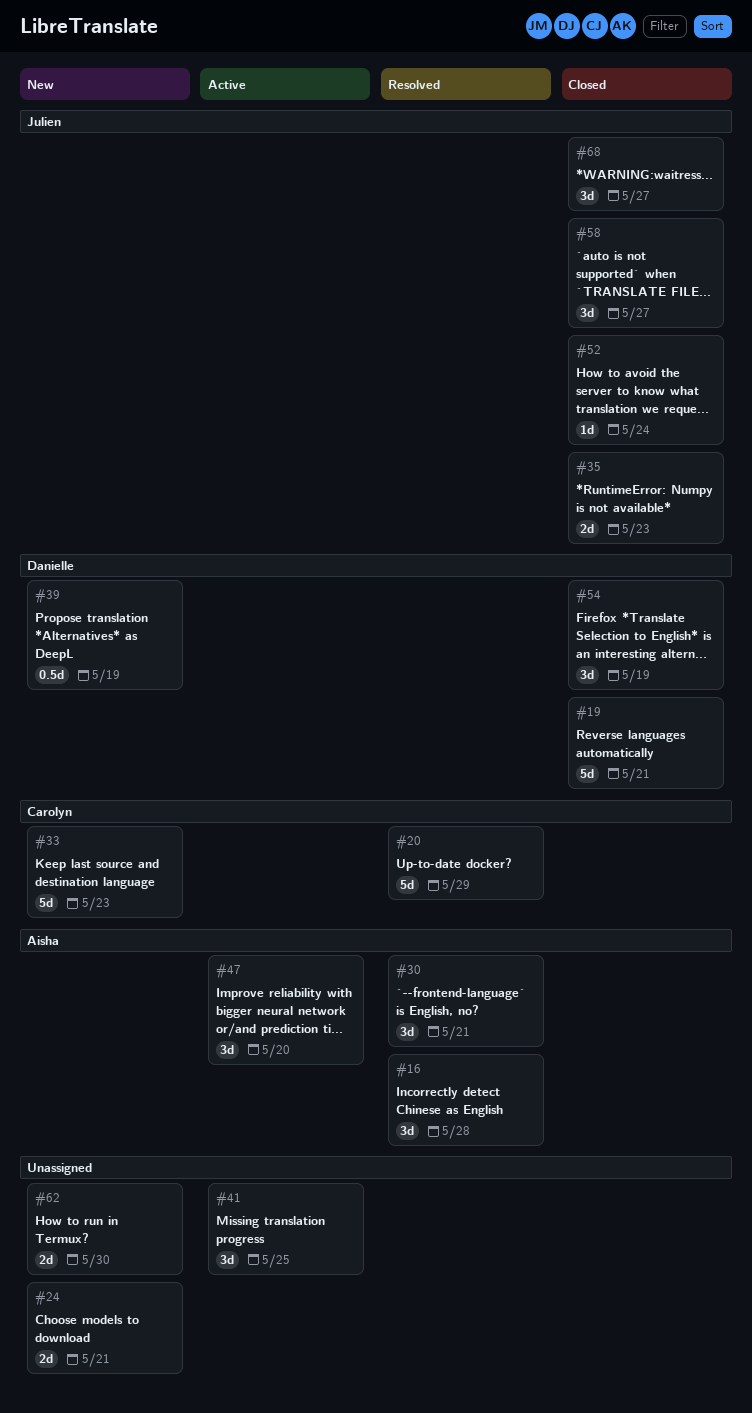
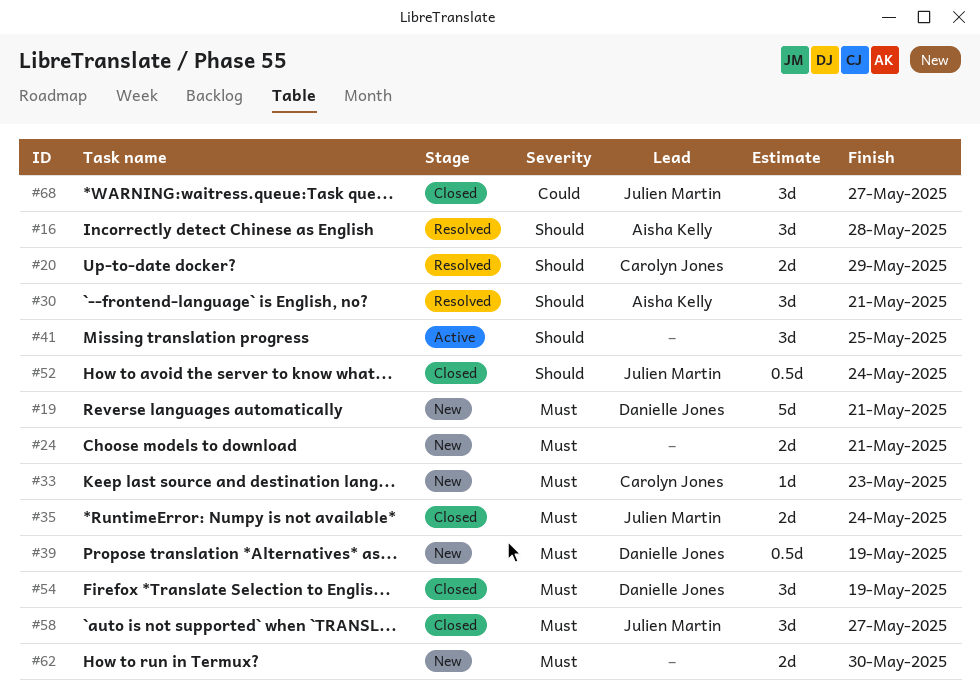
#19, status: Closed -> New
#20, estimate: 5d -> 2d
#33, estimate: 5d -> 1d
#35, due: May 23 -> May 24
#47: present -> none
#52, estimate: 1d -> 0.5d

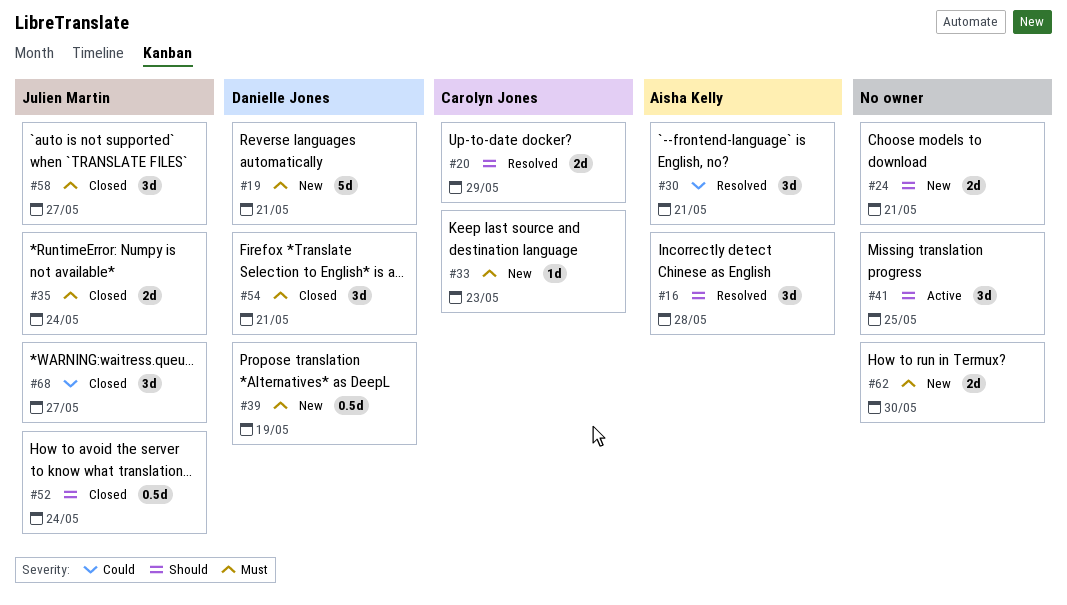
#24, priority: Must -> Should
#30, priority: Should -> Could
#54, due: May 19 -> May 21

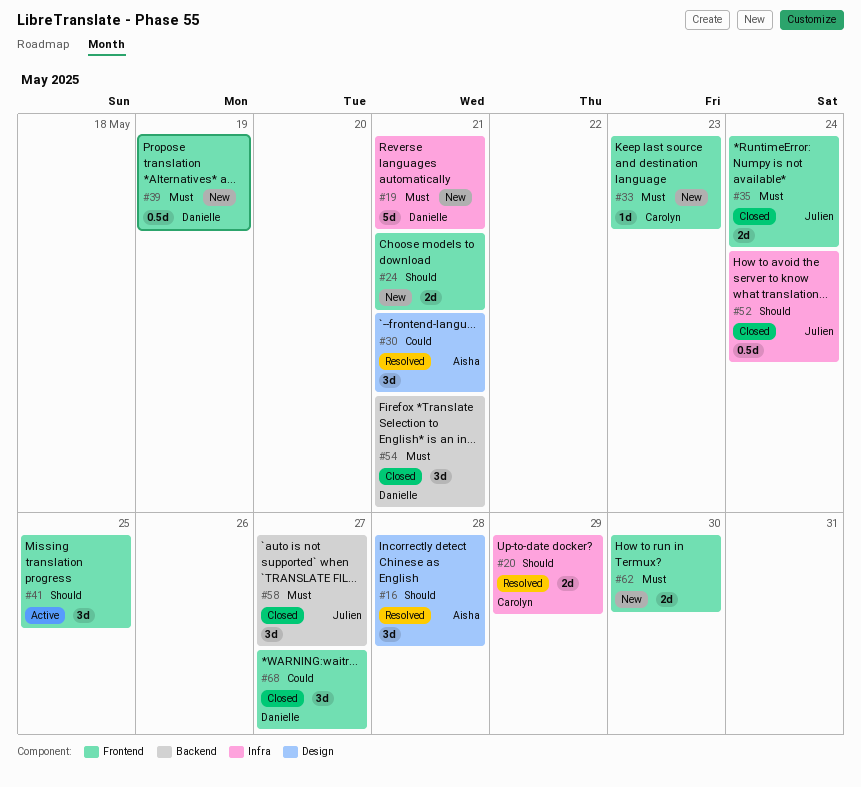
#68, owner: Julien Martin -> Danielle Jones

